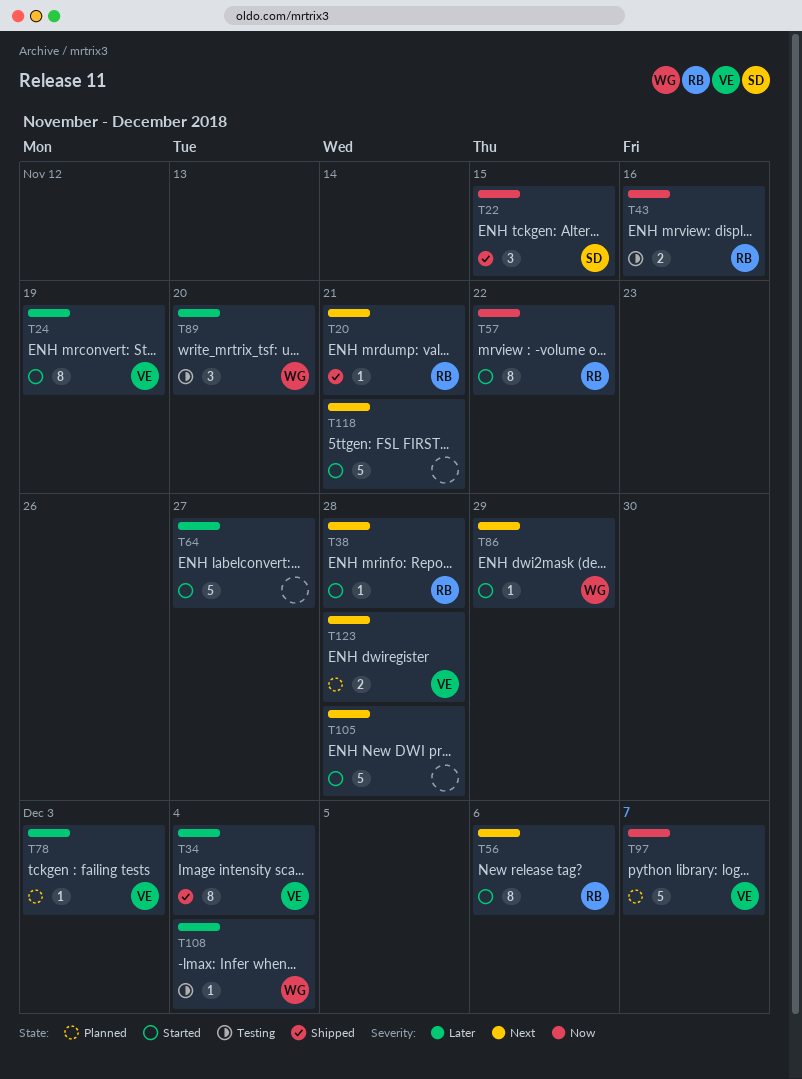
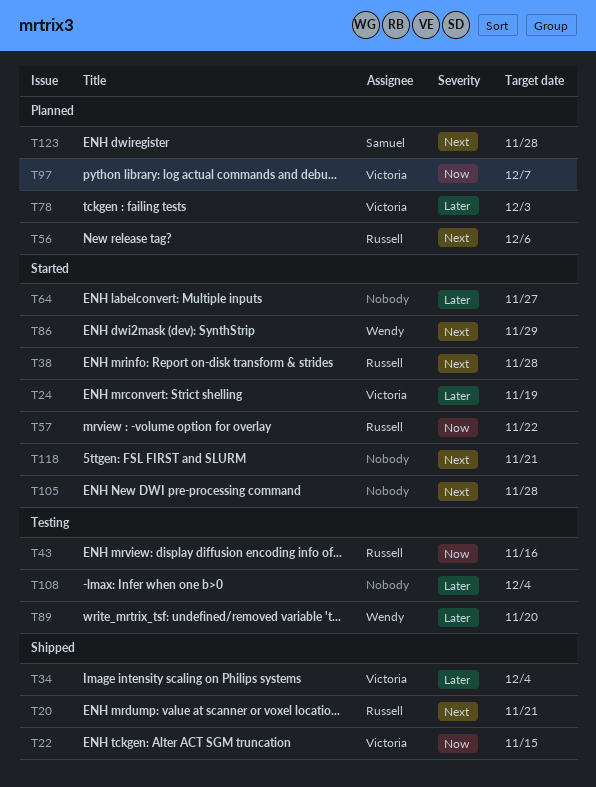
T22, owner: Samuel -> Victoria
T56, status: Started -> Planned
T108, owner: Wendy -> none
T123, owner: Victoria -> Samuel

